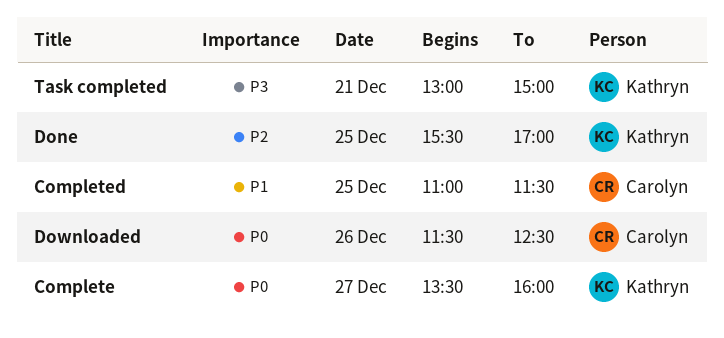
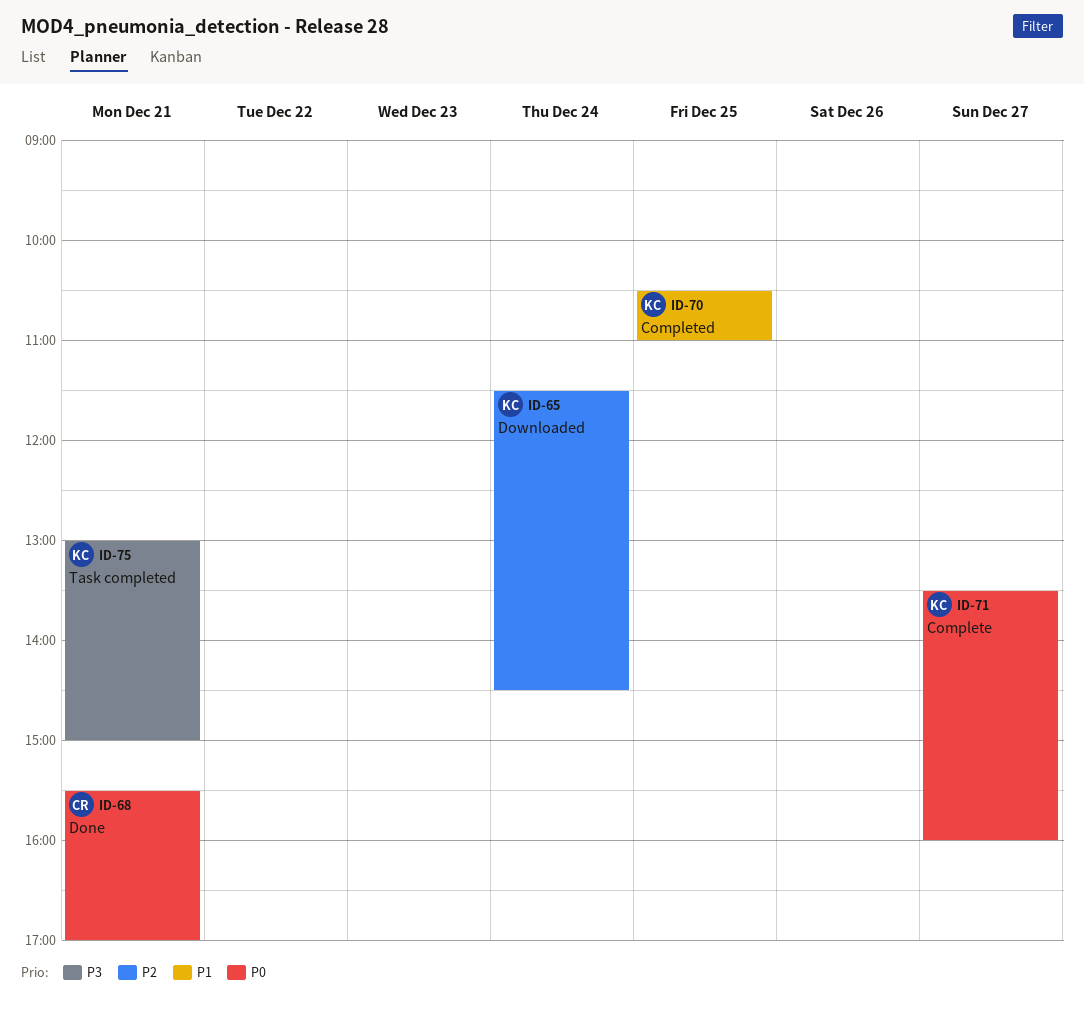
Completed, owner: Carolyn -> Kathryn
Completed, begins: 11:00 -> 10:30
Completed, ends: 11:30 -> 11:00
Done, owner: Kathryn -> Carolyn
Done, priority: P2 -> P0
Done, day: Dec 25 -> Dec 21
Downloaded, owner: Carolyn -> Kathryn
Downloaded, priority: P0 -> P2
Downloaded, day: Dec 26 -> Dec 24
Downloaded, ends: 12:30 -> 14:30

